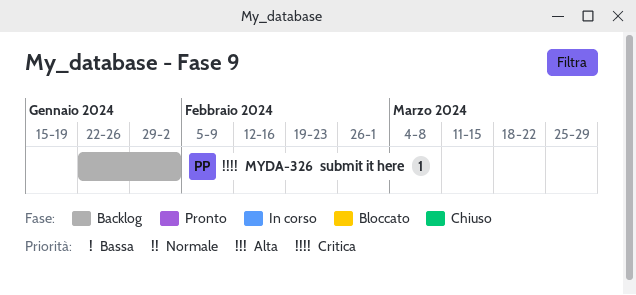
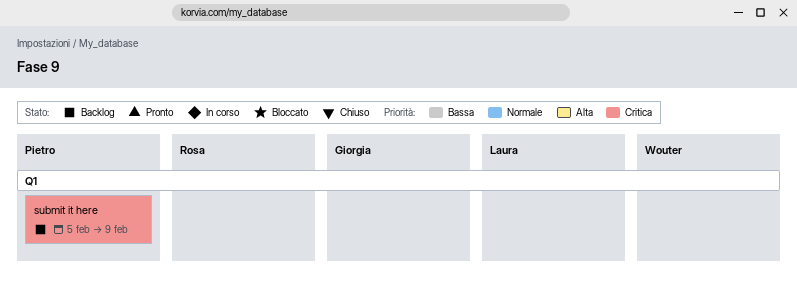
submit it here, start: Jan 22 -> Feb 5
submit it here, due: Feb 2 -> Feb 9

